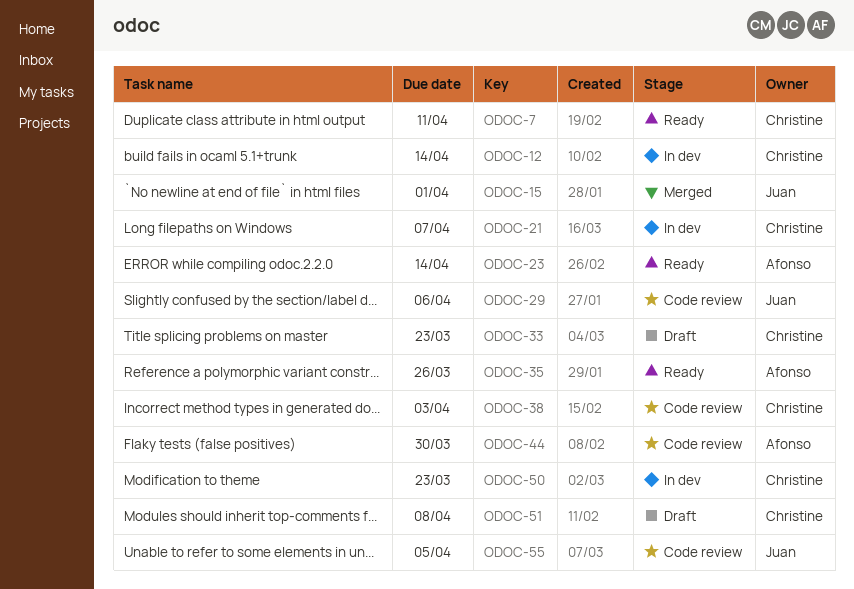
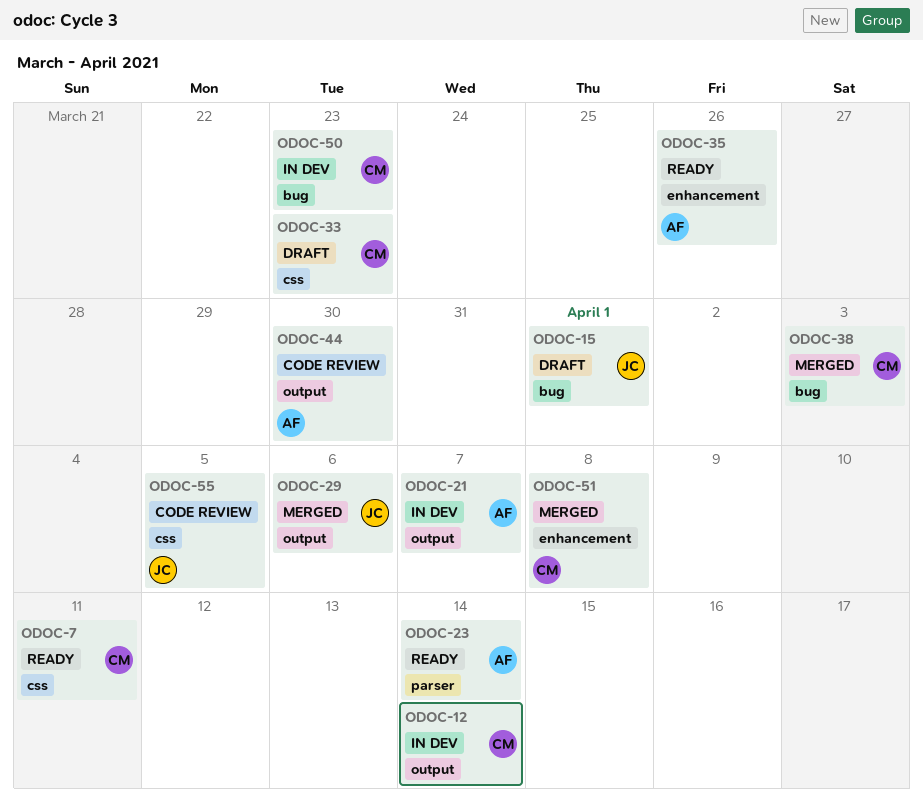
ODOC-15, status: Merged -> Draft
ODOC-21, owner: Christine -> Afonso
ODOC-29, status: Code review -> Merged
ODOC-38, status: Code review -> Merged
ODOC-51, status: Draft -> Merged

